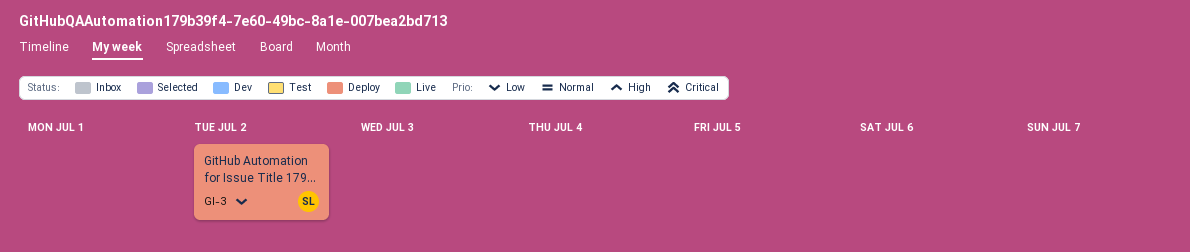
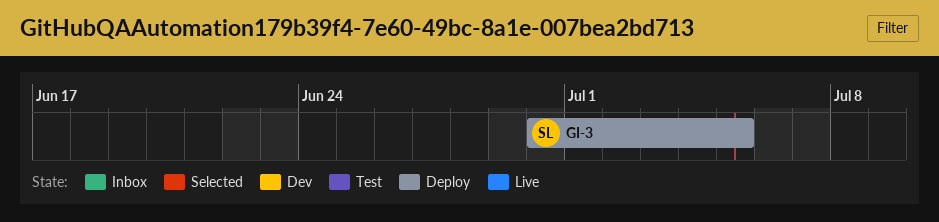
GI-3, due: Jul 2 -> Jul 5

